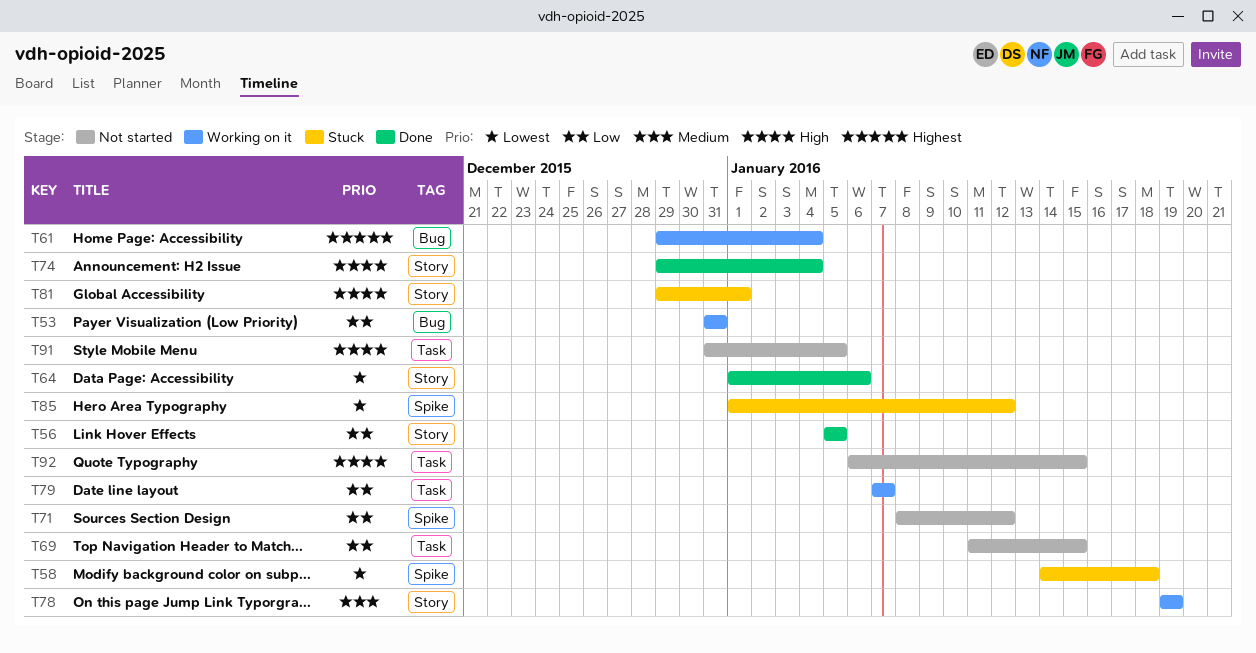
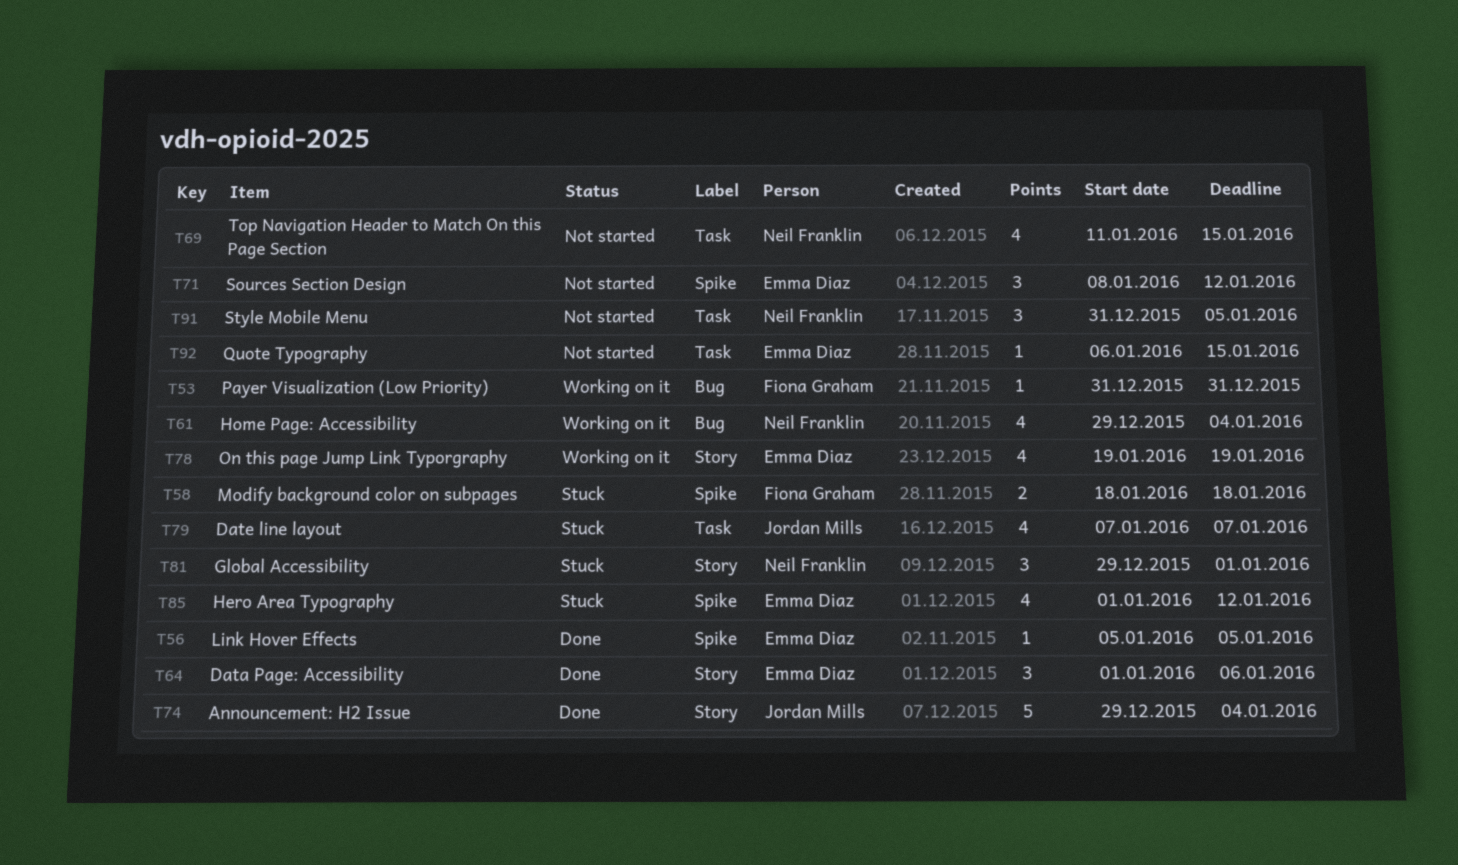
T56, label: Story -> Spike
T58, start: Jan 14 -> Jan 18
T79, status: Working on it -> Stuck

